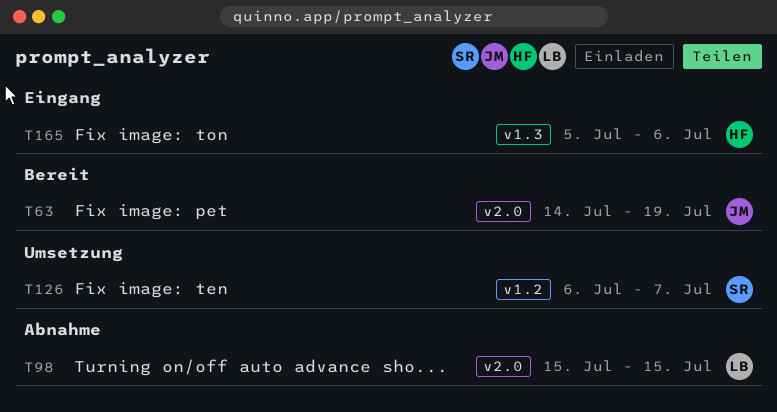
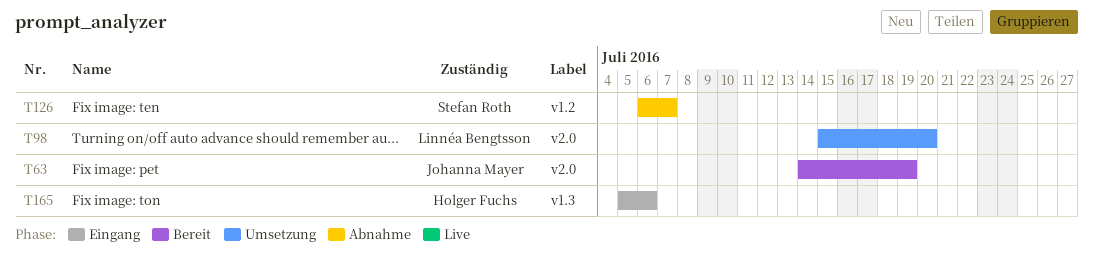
T98, status: Abnahme -> Umsetzung
T98, due: Jul 15 -> Jul 20
T126, status: Umsetzung -> Abnahme

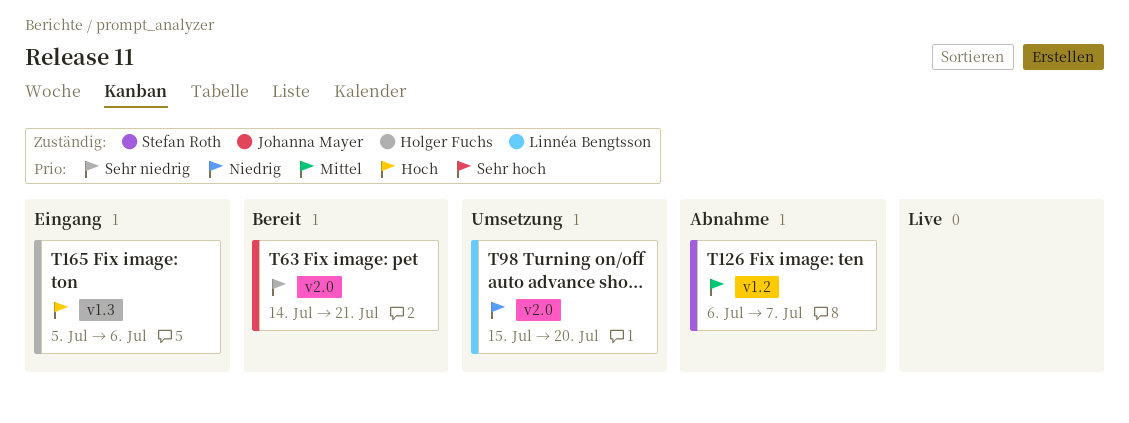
T63, due: Jul 19 -> Jul 21

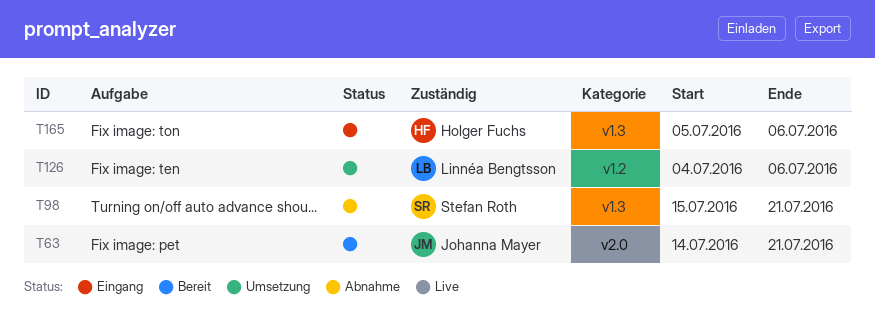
T98, status: Umsetzung -> Abnahme
T98, owner: Linnéa Bengtsson -> Stefan Roth
T98, label: v2.0 -> v1.3
T98, due: Jul 20 -> Jul 21
T126, status: Abnahme -> Umsetzung
T126, owner: Stefan Roth -> Linnéa Bengtsson
T126, start: Jul 6 -> Jul 4
T126, due: Jul 7 -> Jul 6

